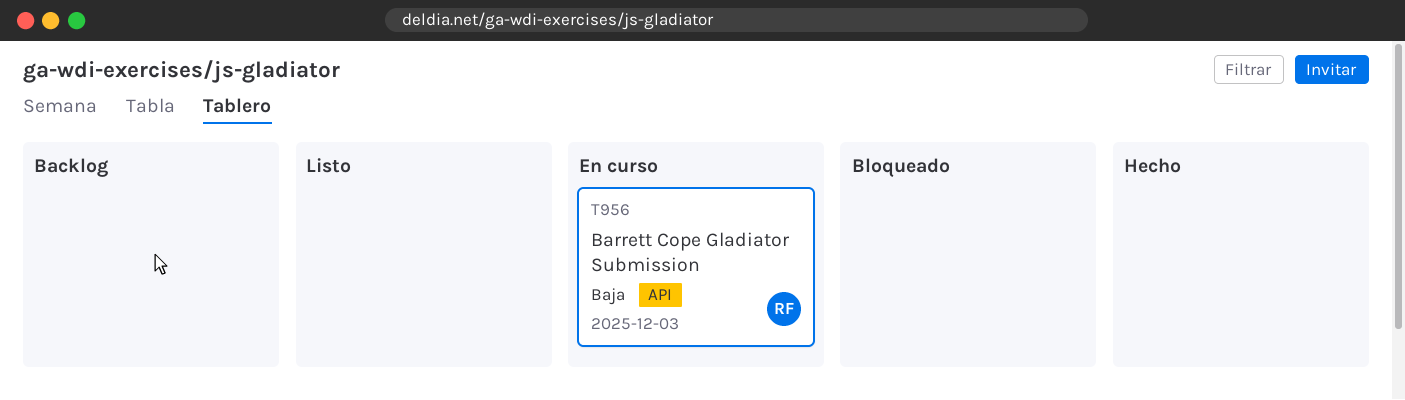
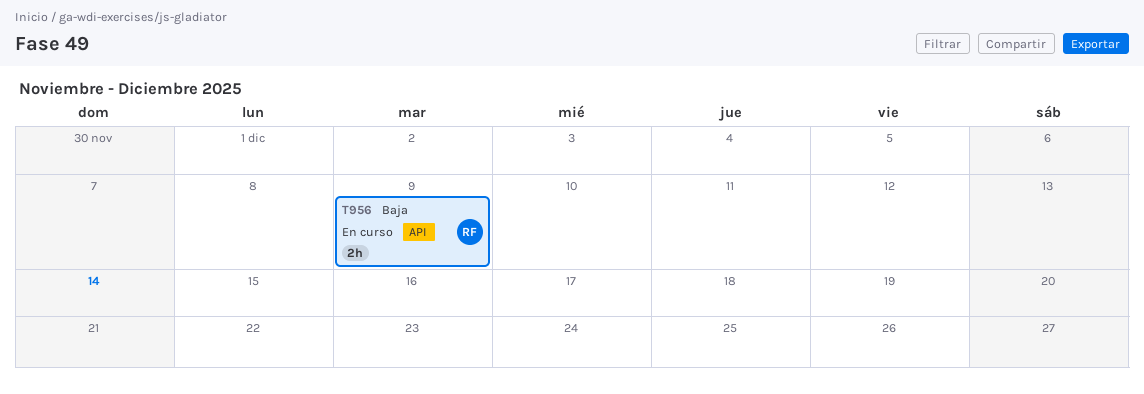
T956, due: Dec 3 -> Dec 9

